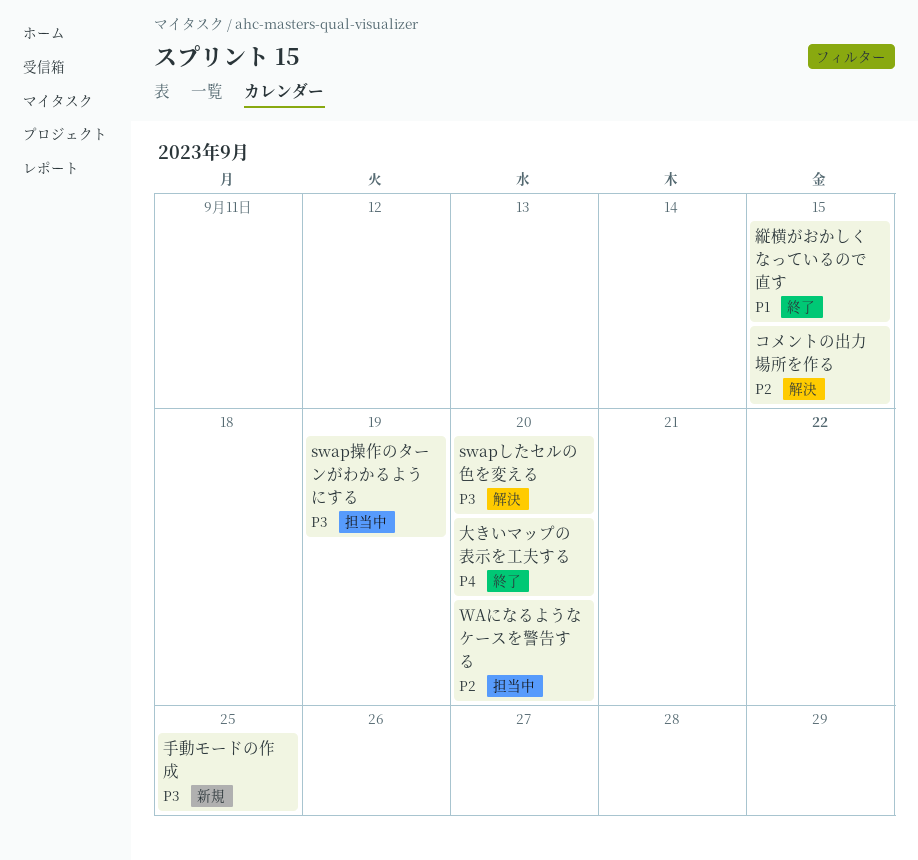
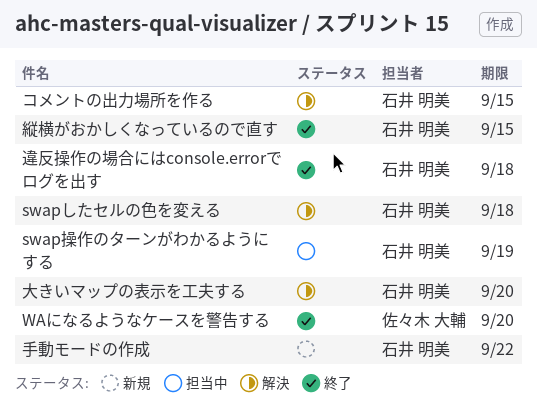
swapしたセルの色を変える, due: Sep 20 -> Sep 18
WAになるようなケースを警告する, status: 担当中 -> 終了
大きいマップの表示を工夫する, status: 終了 -> 解決
手動モードの作成, due: Sep 25 -> Sep 22
違反操作の場合にはconsole.errorでログを出す: none -> present

